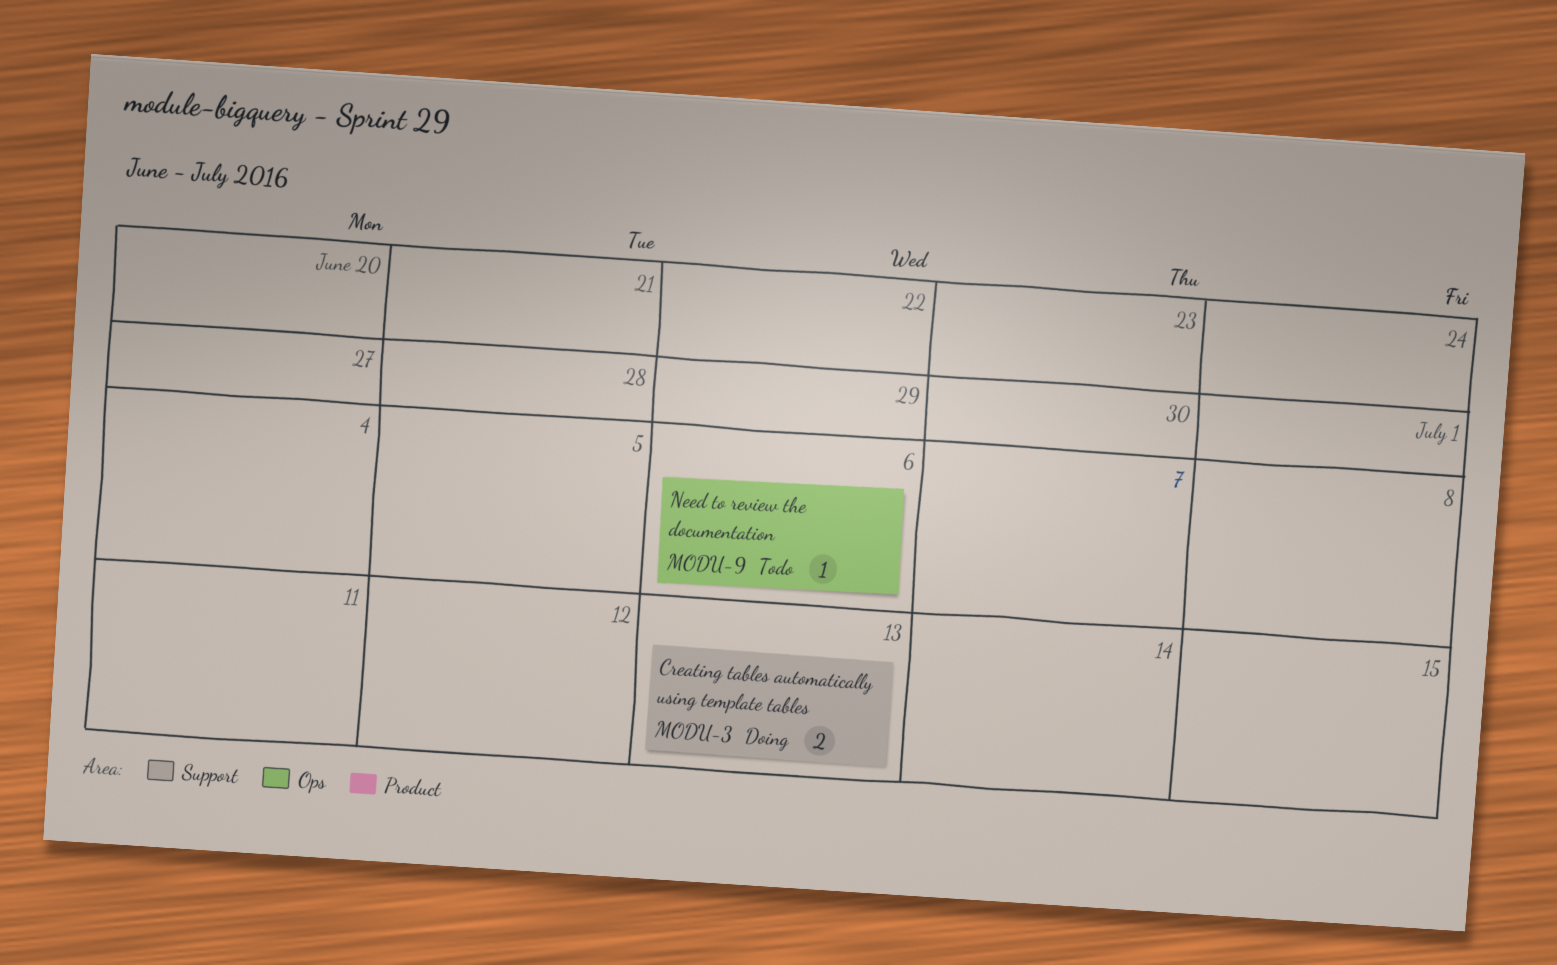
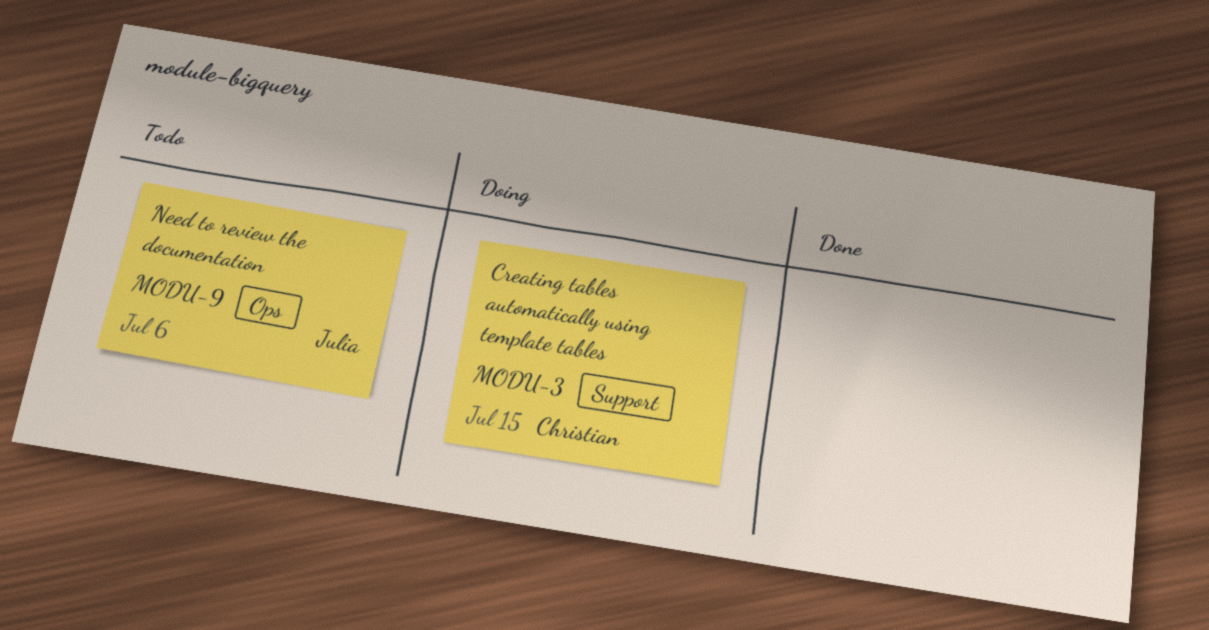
MODU-3, due: Jul 13 -> Jul 15

